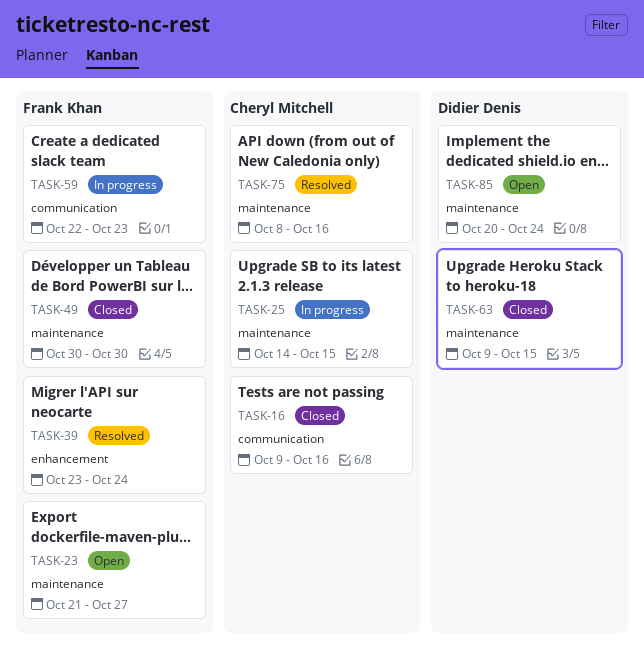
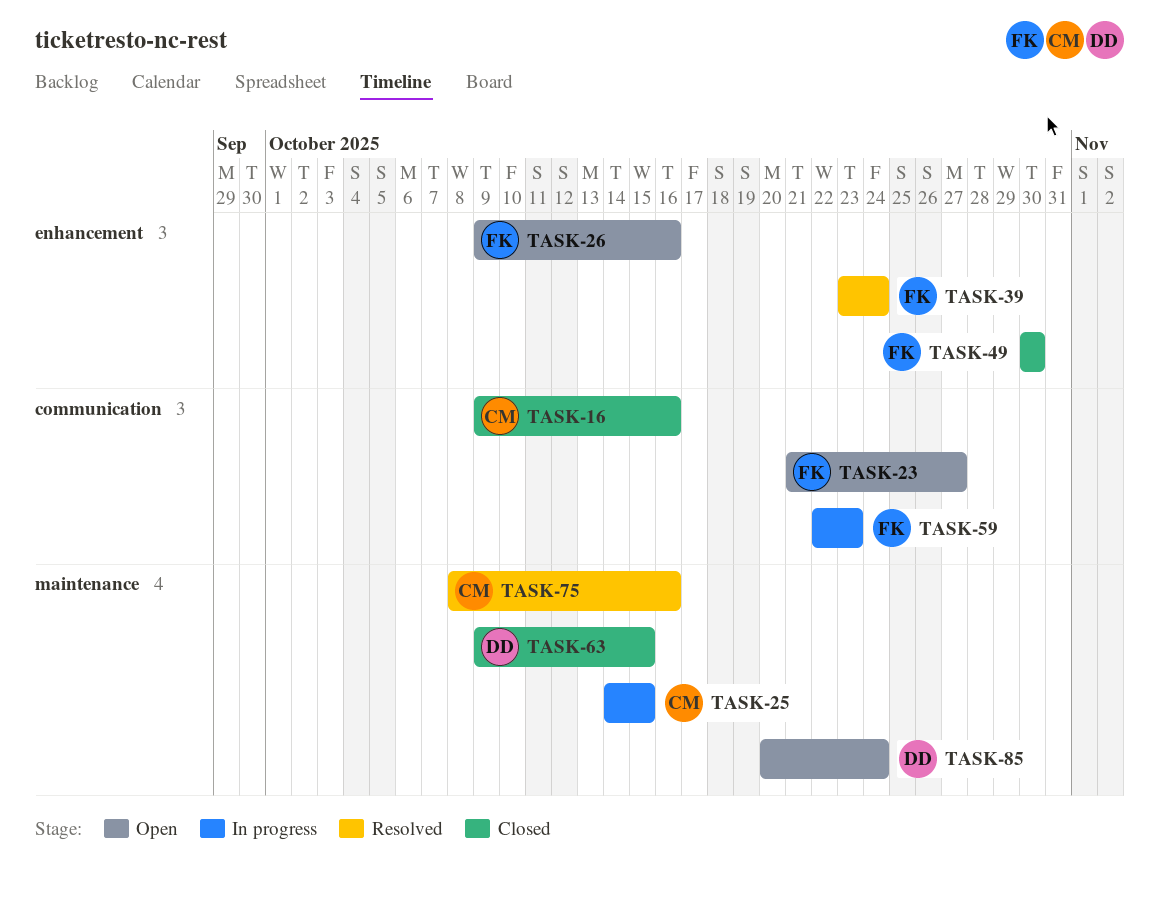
TASK-23, label: maintenance -> communication
TASK-26: none -> present
TASK-49, label: maintenance -> enhancement

